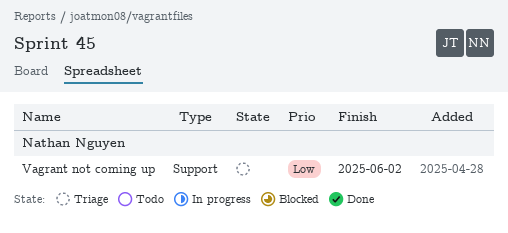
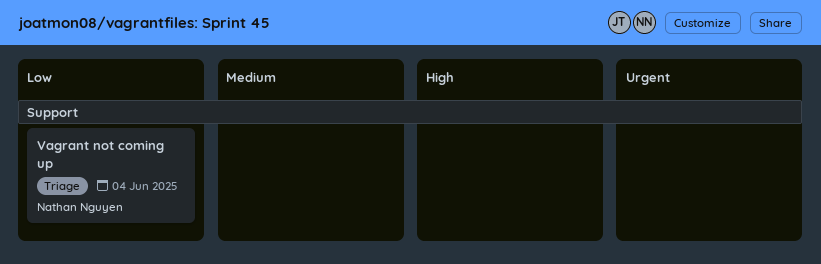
Vagrant not coming up, due: Jun 2 -> Jun 4

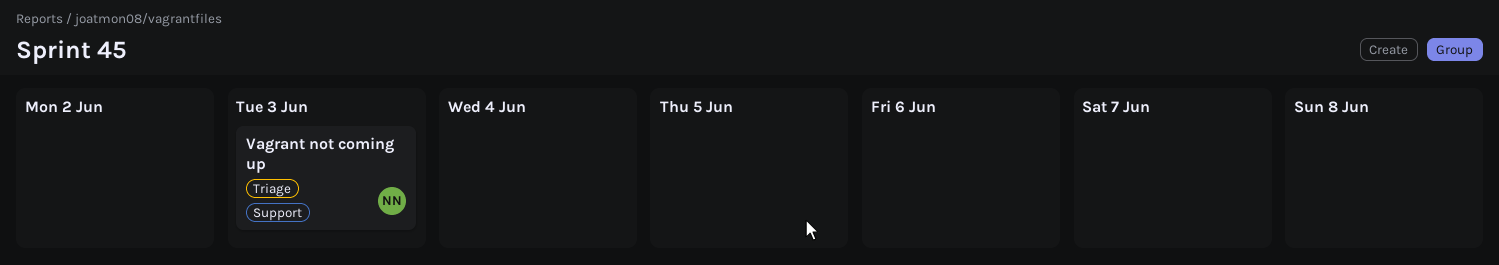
Vagrant not coming up, due: Jun 4 -> Jun 3

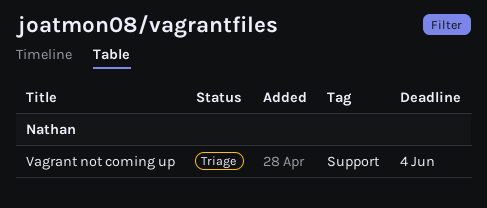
Vagrant not coming up, due: Jun 3 -> Jun 4

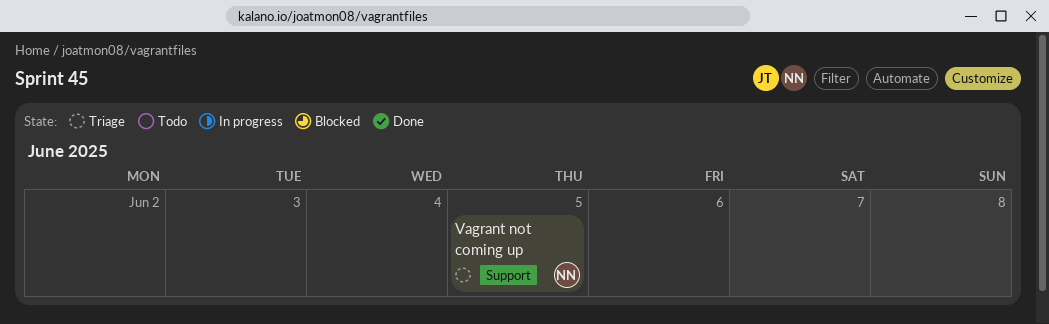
Vagrant not coming up, due: Jun 4 -> Jun 5

